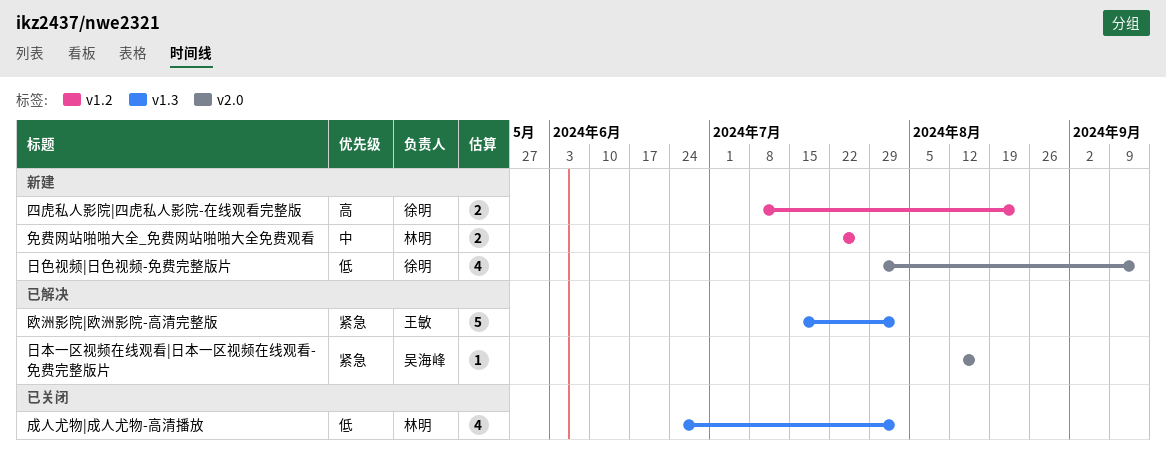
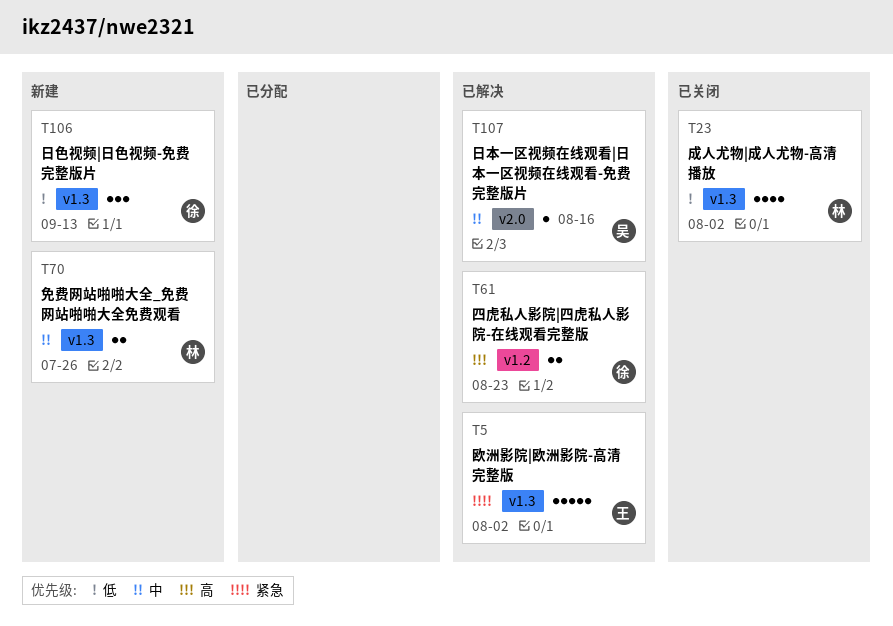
免费网站啪啪大全_免费网站啪啪大全免费观看, label: v1.2 -> v1.3
四虎私人影院|四虎私人影院-在线观看完整版, status: 新建 -> 已解决
日本一区视频在线观看|日本一区视频在线观看-免费完整版片, priority: 紧急 -> 中
日色视频|日色视频-免费完整版片, label: v2.0 -> v1.3
日色视频|日色视频-免费完整版片, estimate: 4 -> 3

